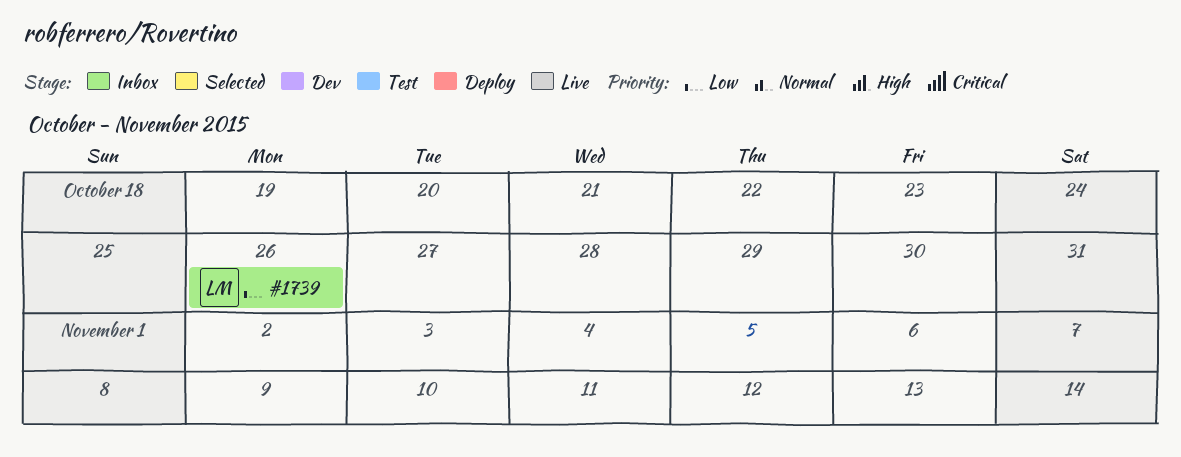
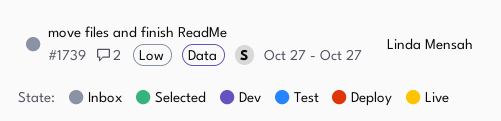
#1739, start: Oct 26 -> Oct 27
#1739, due: Oct 26 -> Oct 27

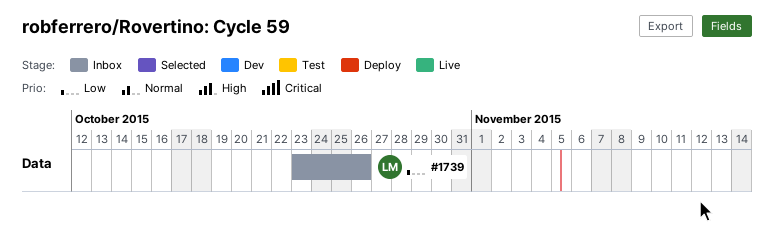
#1739, start: Oct 27 -> Oct 23
#1739, due: Oct 27 -> Oct 26

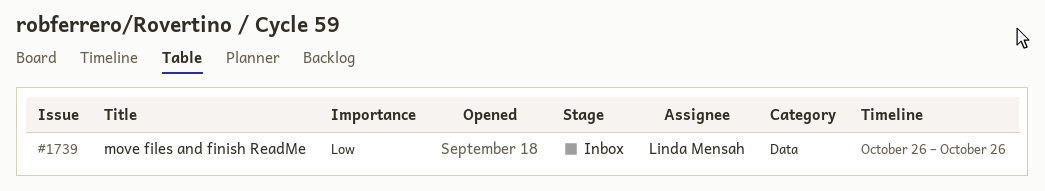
#1739, start: Oct 23 -> Oct 26

